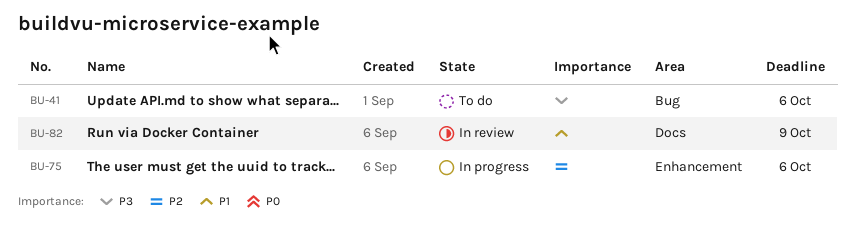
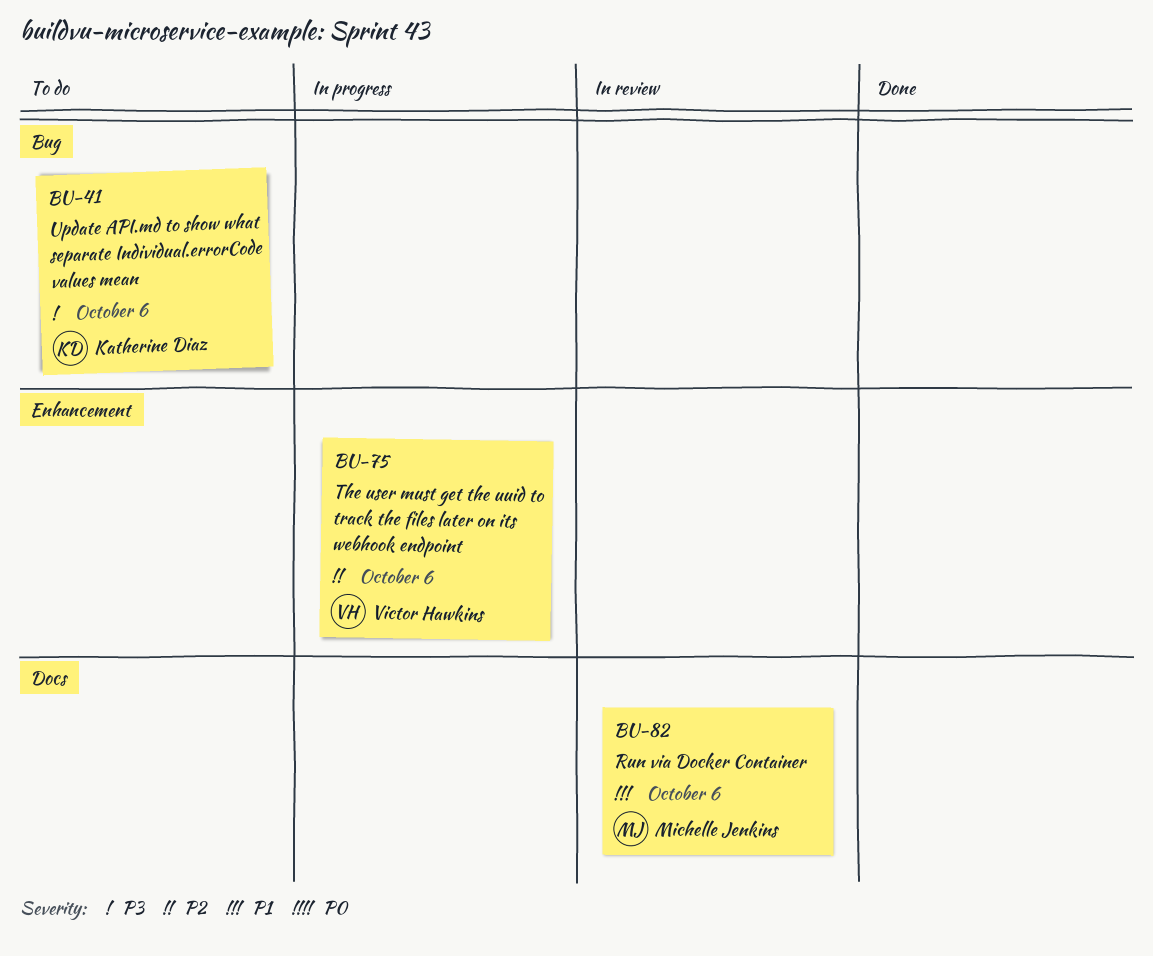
BU-82, due: Oct 9 -> Oct 6

